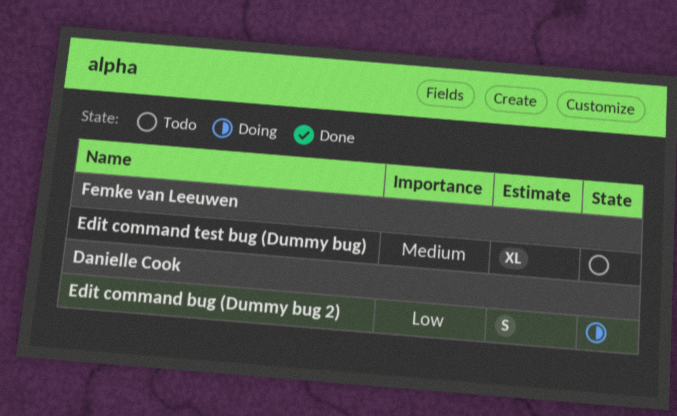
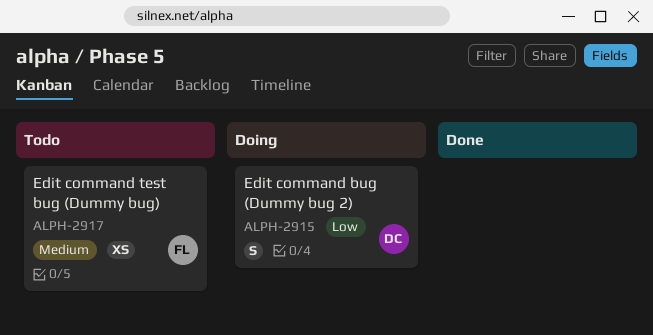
Edit command test bug (Dummy bug), estimate: XL -> XS

